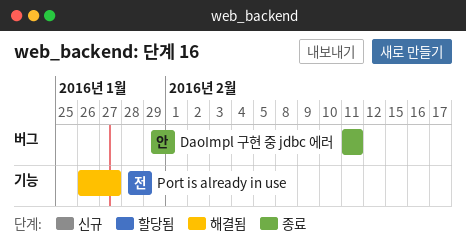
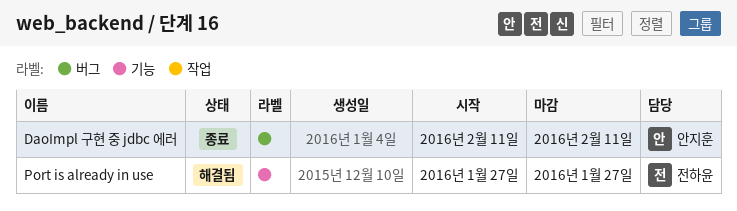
Port is already in use, start: Jan 26 -> Jan 27

